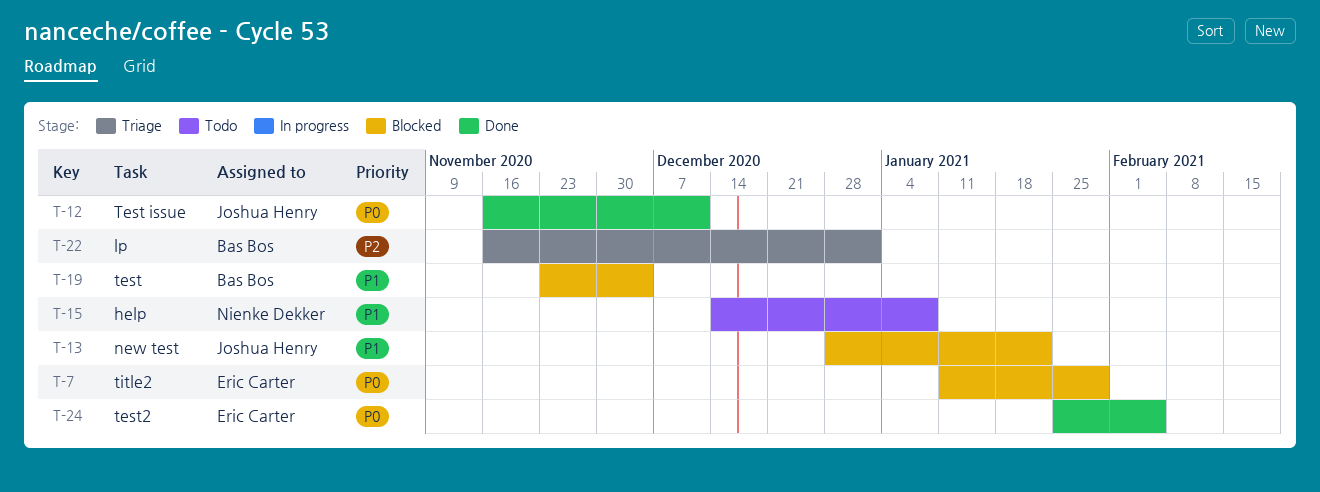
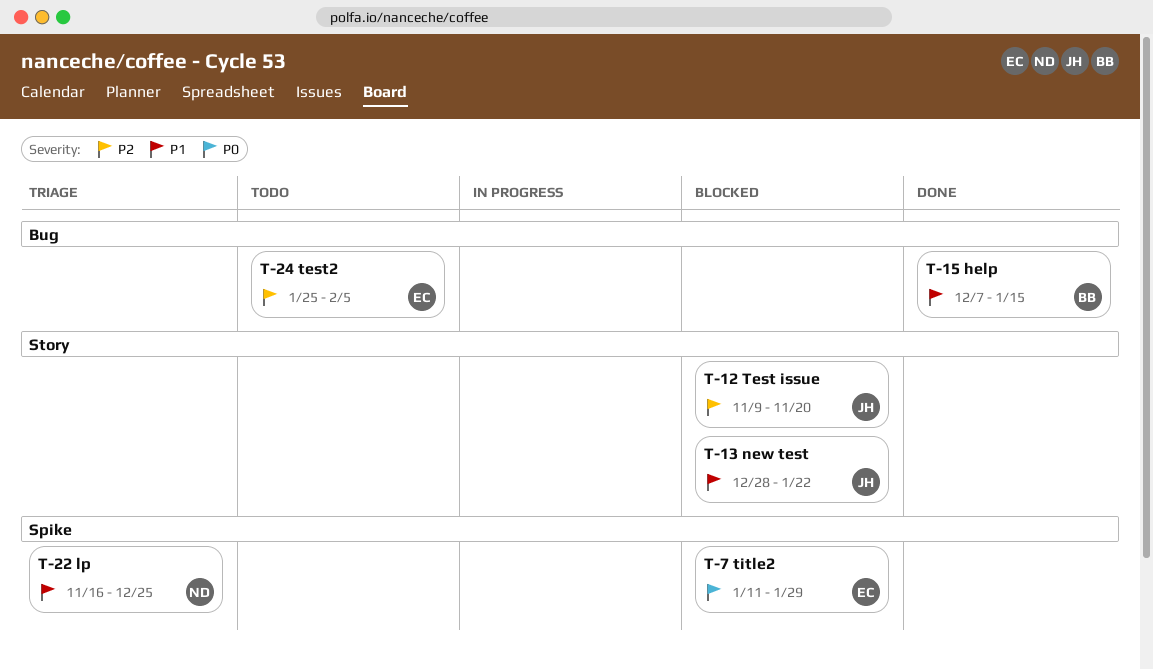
T-12, status: Done -> Blocked
T-12, priority: P0 -> P2
T-12, start: Nov 16 -> Nov 9
T-12, due: Dec 11 -> Nov 20
T-15, status: Todo -> Done
T-15, owner: Nienke Dekker -> Bas Bos
T-15, start: Dec 14 -> Dec 7
T-15, due: Jan 8 -> Jan 15
T-19: present -> none
T-22, owner: Bas Bos -> Nienke Dekker
T-22, priority: P2 -> P1
T-22, due: Jan 1 -> Dec 25
T-24, status: Done -> Todo
T-24, priority: P0 -> P2

